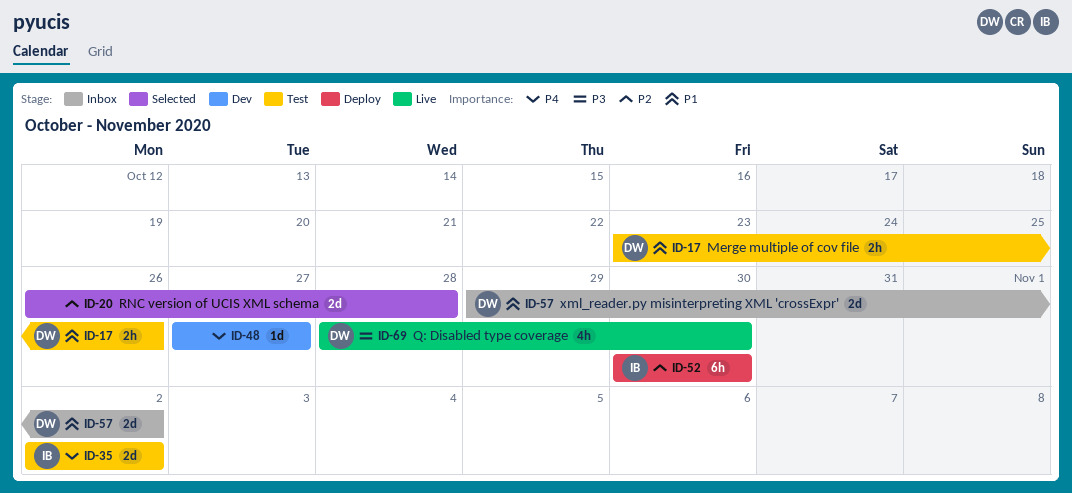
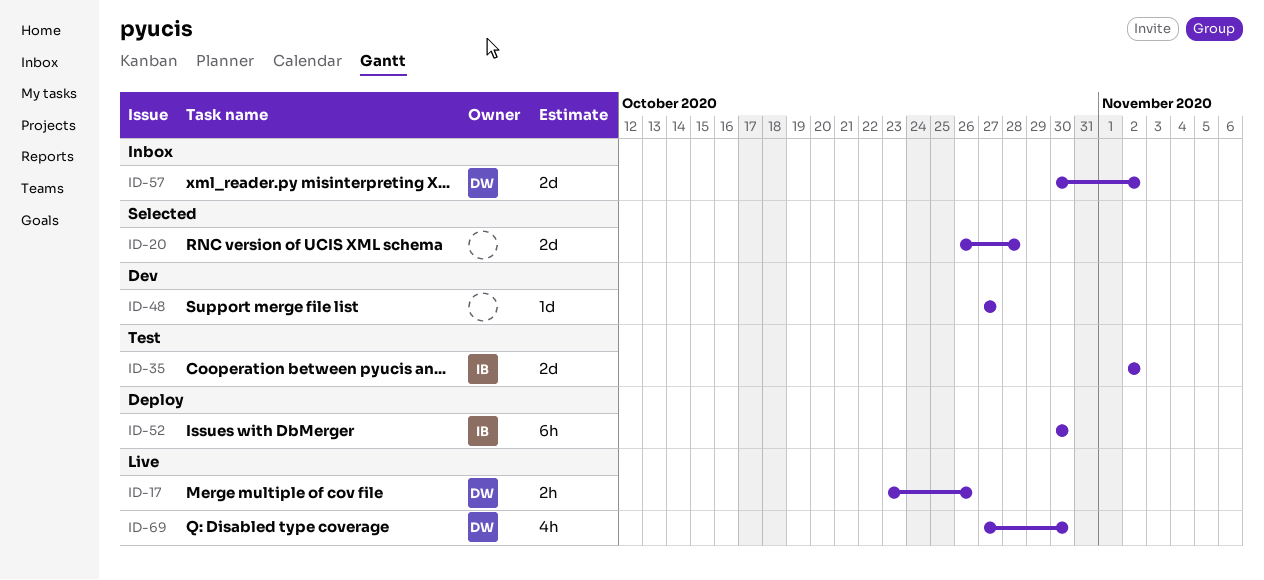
ID-17, status: Test -> Live
ID-57, start: Oct 29 -> Oct 30
ID-69, start: Oct 28 -> Oct 27

